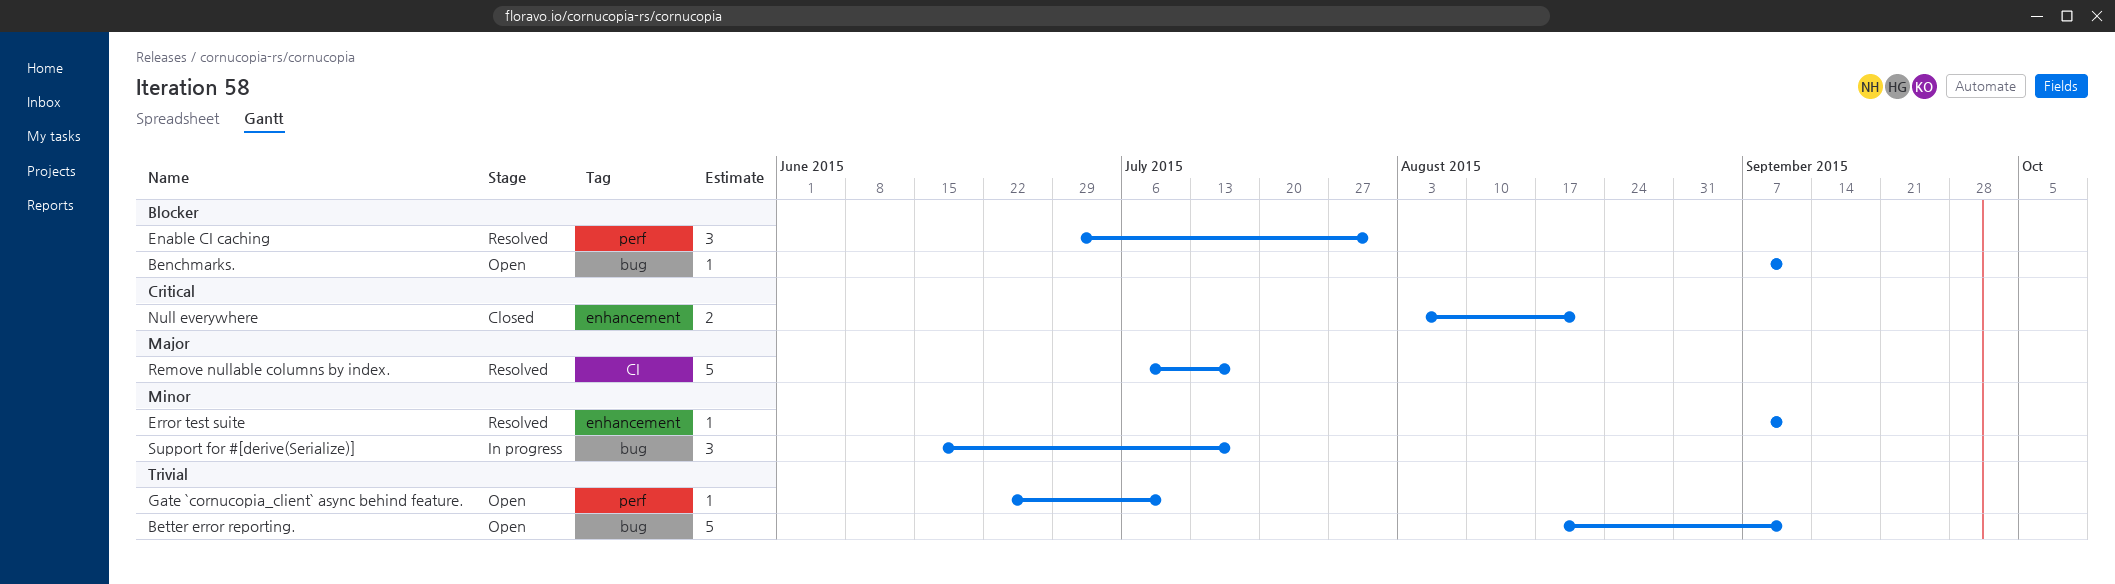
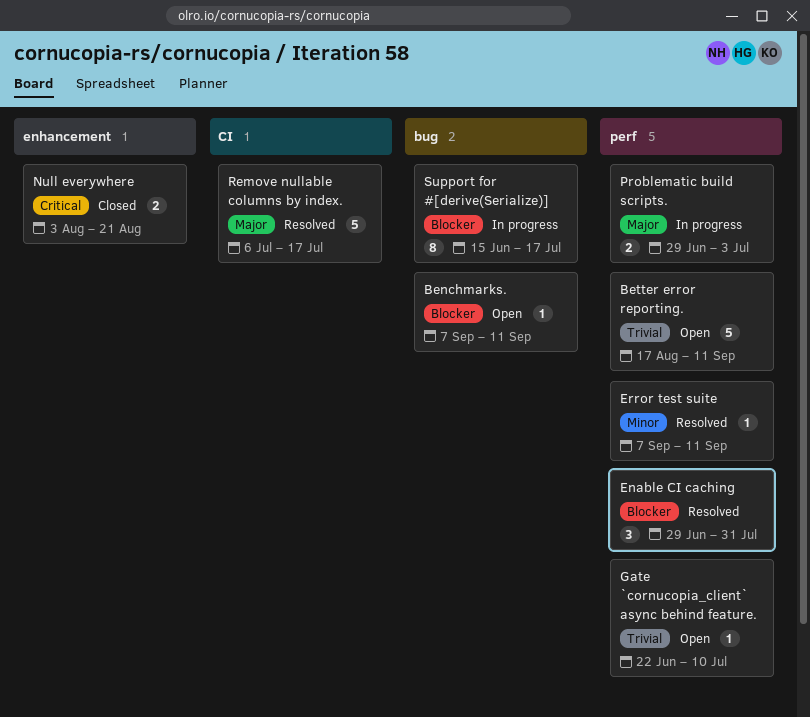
Better error reporting., label: bug -> perf
Error test suite, label: enhancement -> perf
Problematic build scripts.: none -> present
Support for #[derive(Serialize)], priority: Minor -> Blocker
Support for #[derive(Serialize)], estimate: 3 -> 8

